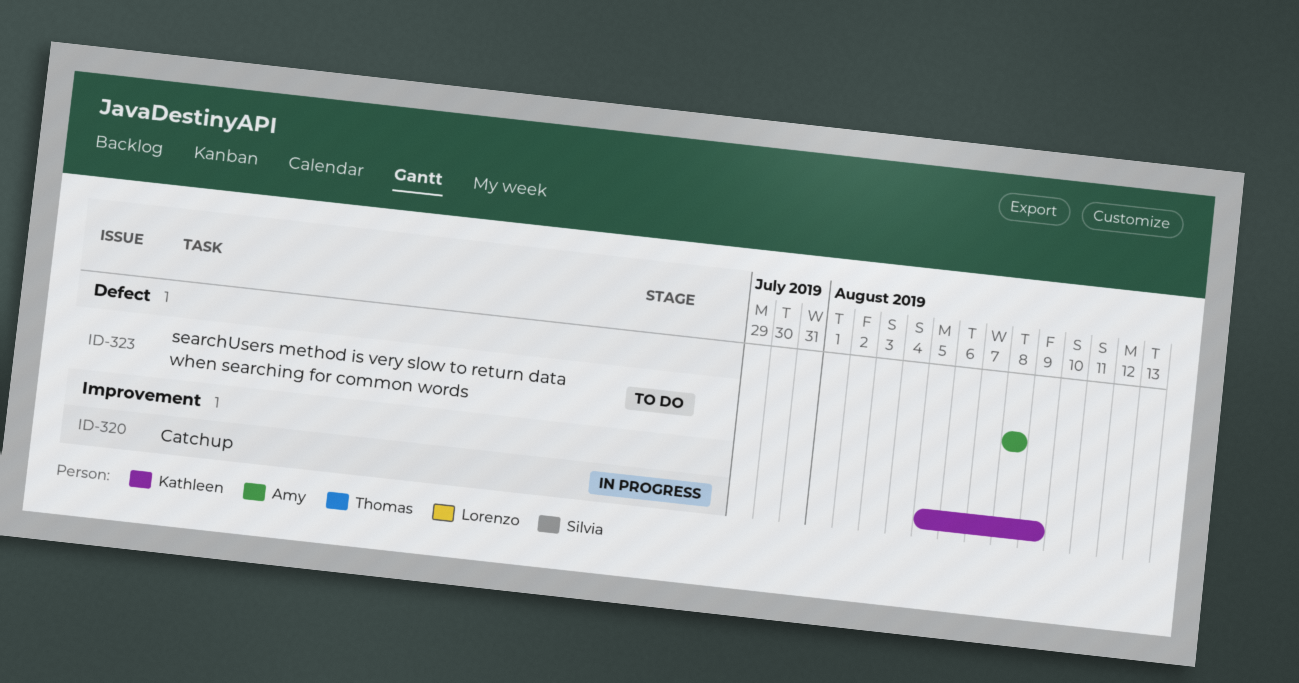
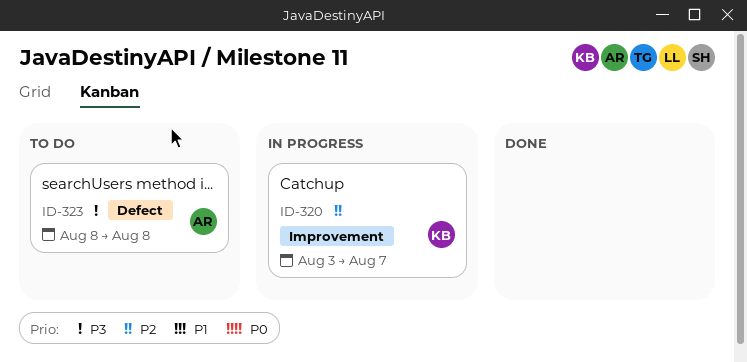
ID-320, start: Aug 5 -> Aug 3
ID-320, due: Aug 9 -> Aug 7

